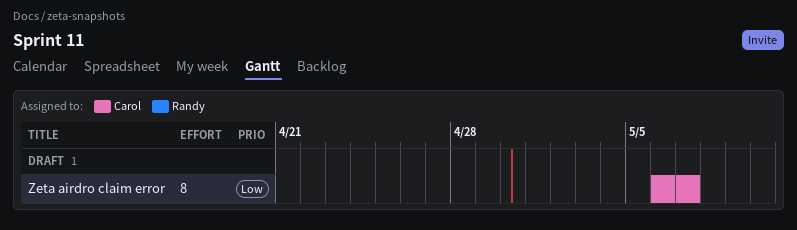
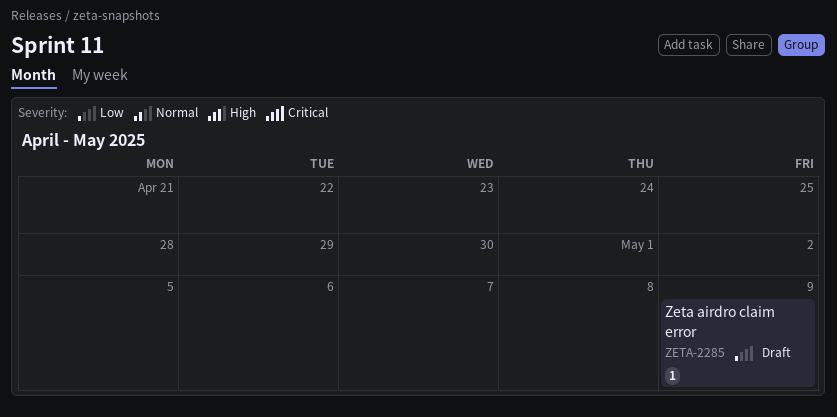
Zeta airdro claim error, estimate: 8 -> 1
Zeta airdro claim error, due: May 7 -> May 9

